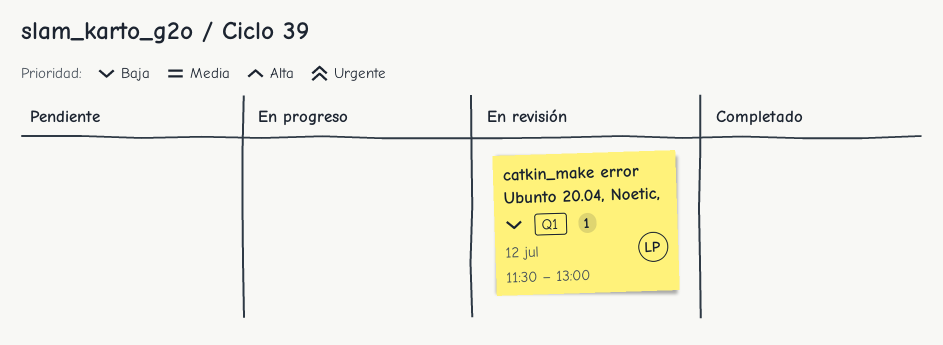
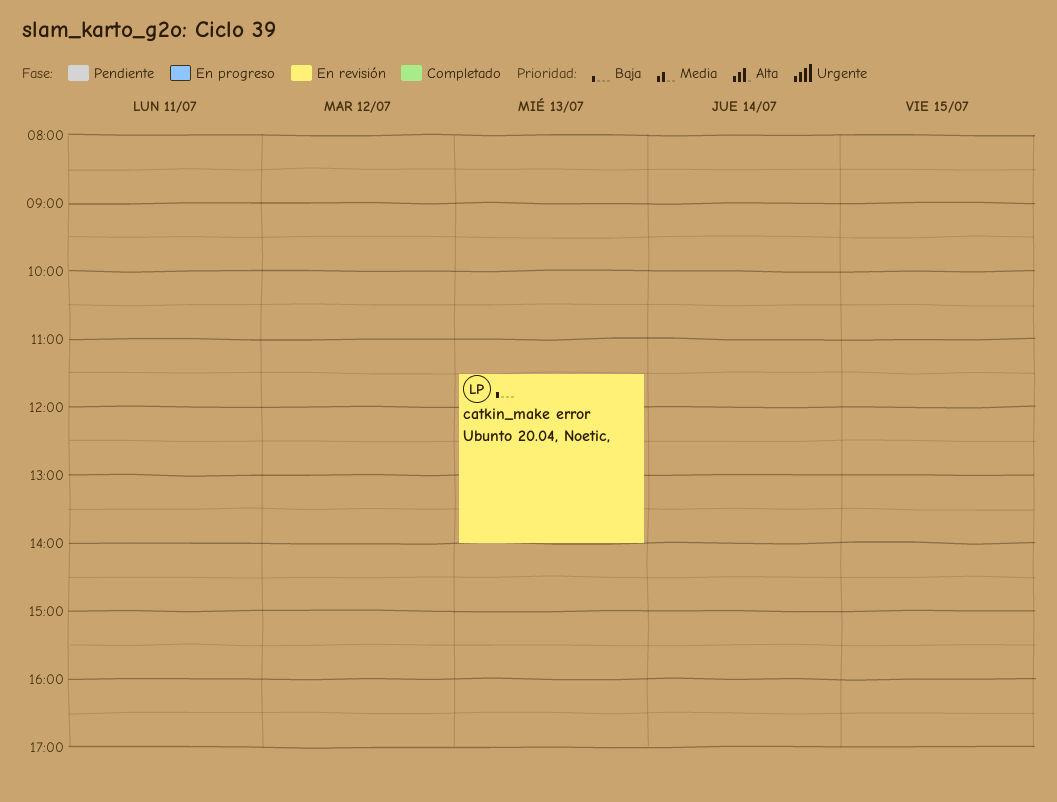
catkin_make error Ubunto 20.04, Noetic,, day: Jul 12 -> Jul 13
catkin_make error Ubunto 20.04, Noetic,, ends: 13:00 -> 14:00

